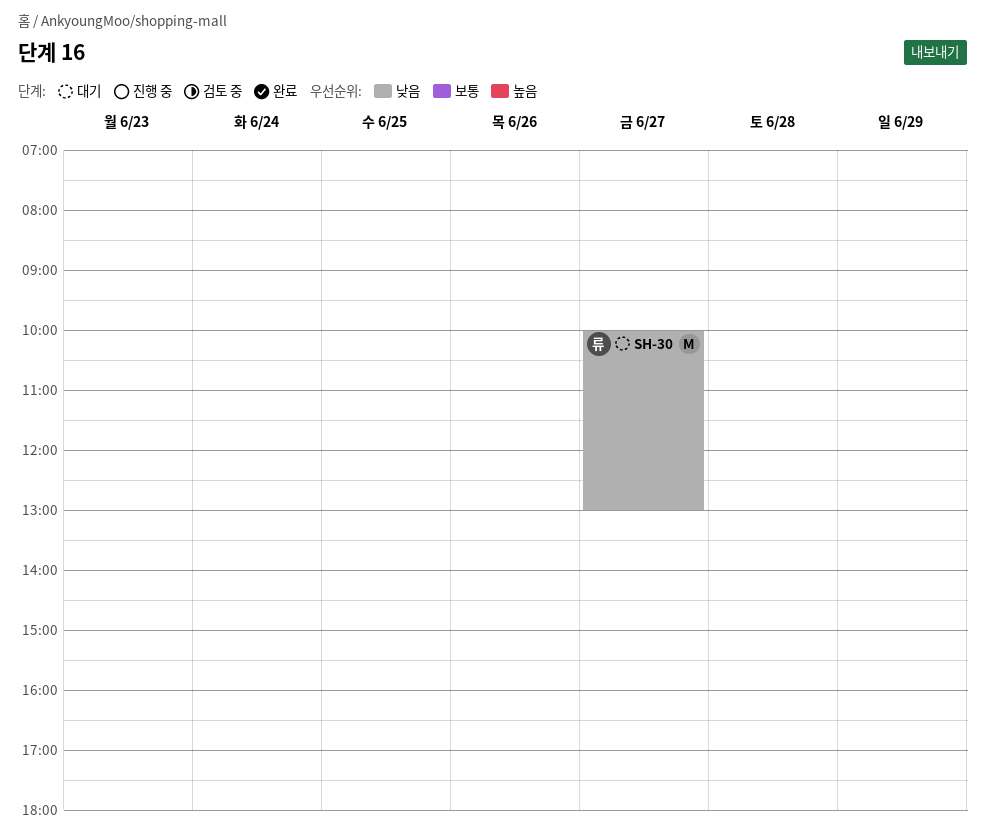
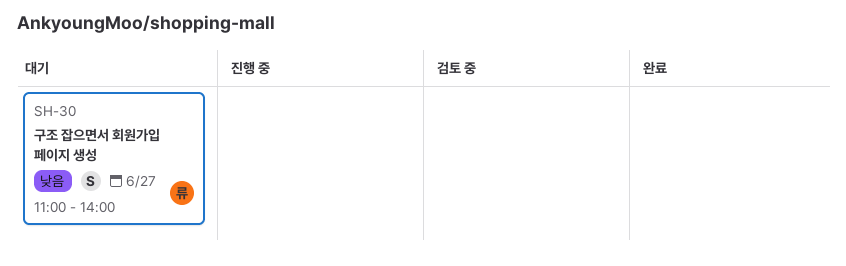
SH-30, estimate: M -> S
SH-30, begins: 10:00 -> 11:00
SH-30, ends: 13:00 -> 14:00

